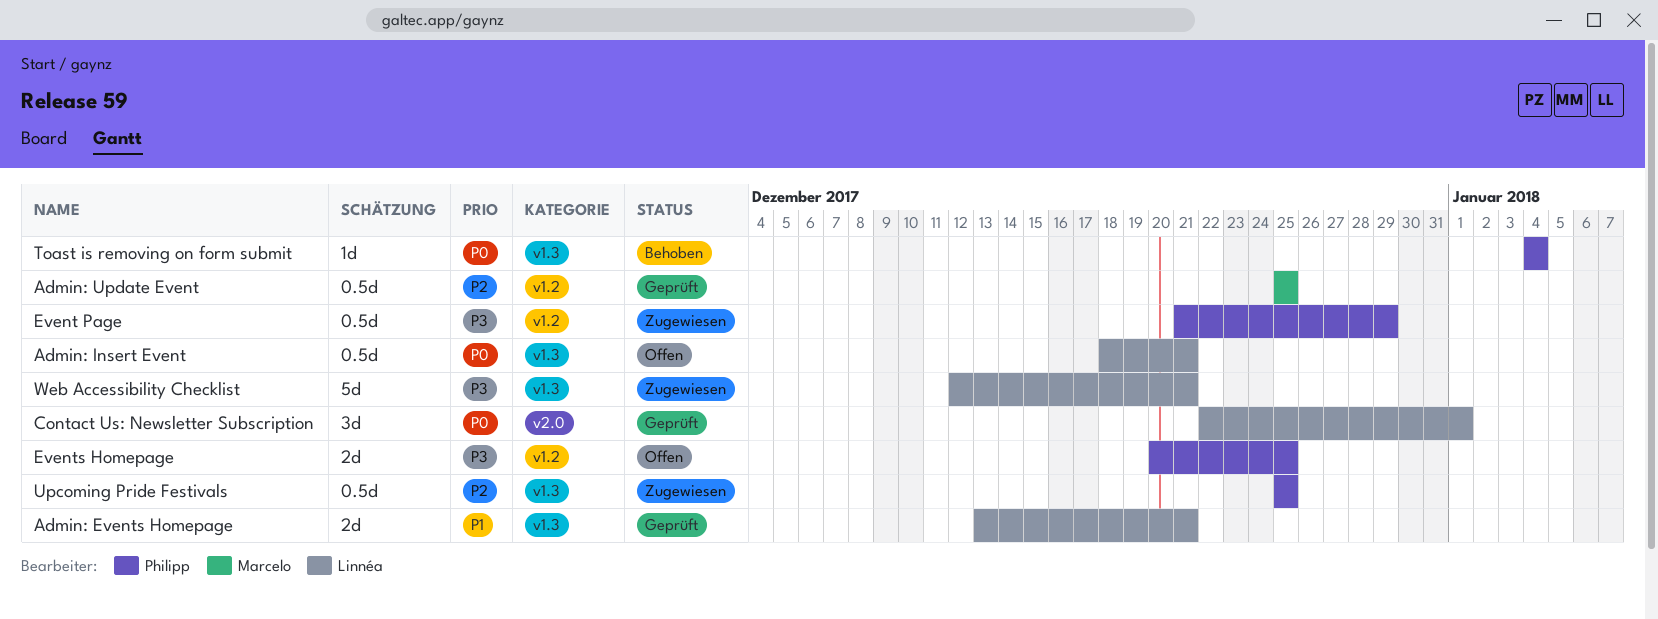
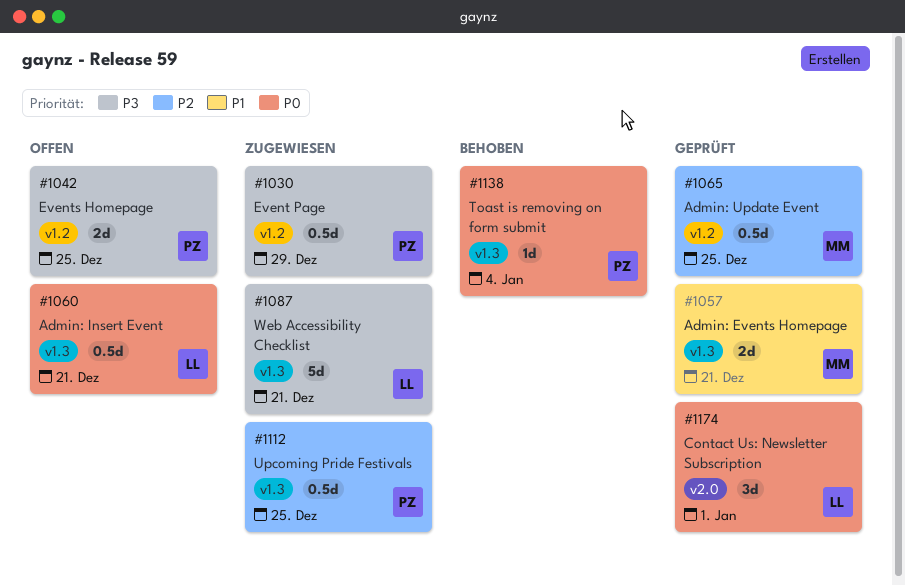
Admin: Events Homepage, owner: Linnéa -> Marcelo

